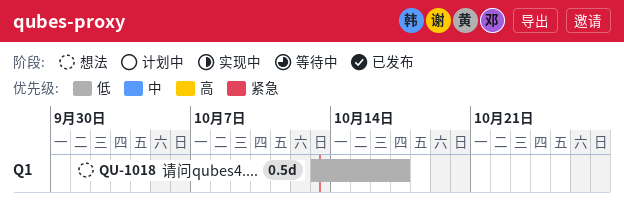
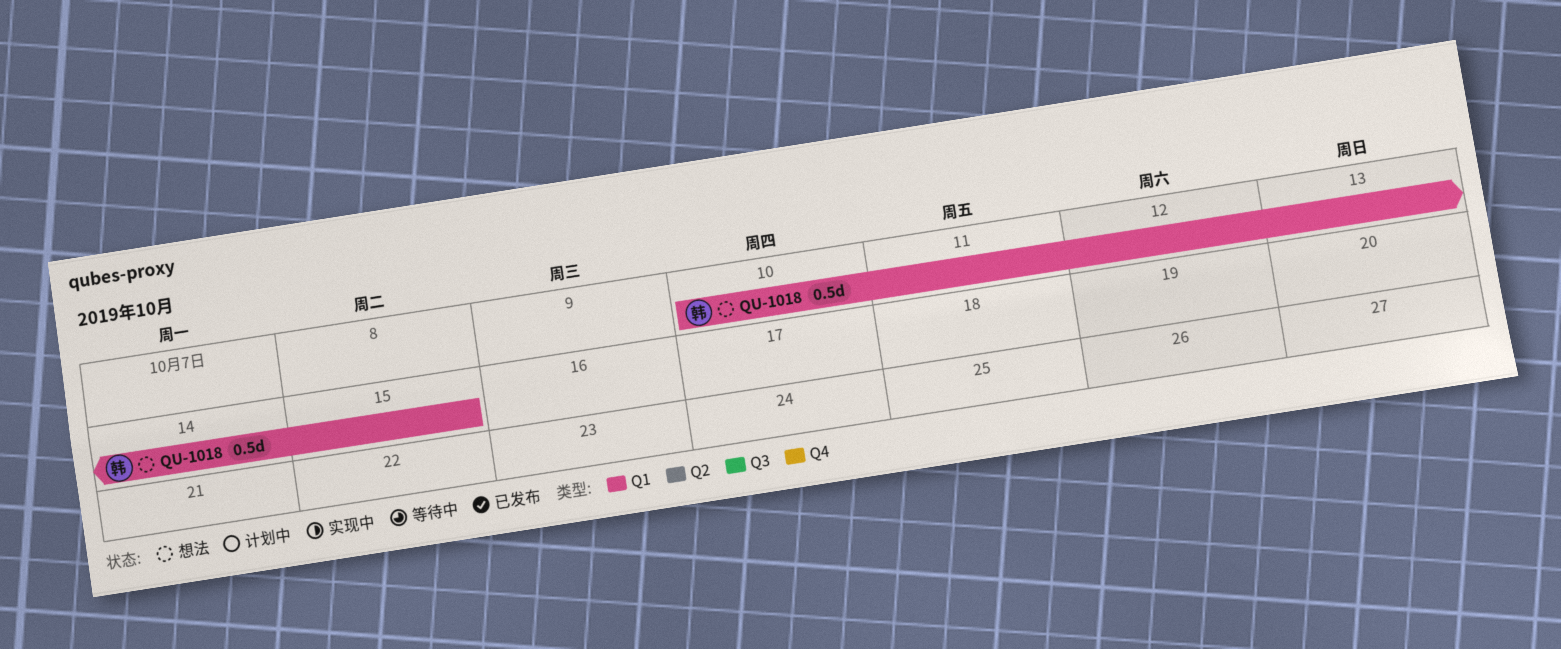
QU-1018, start: Oct 13 -> Oct 10
QU-1018, due: Oct 17 -> Oct 15

